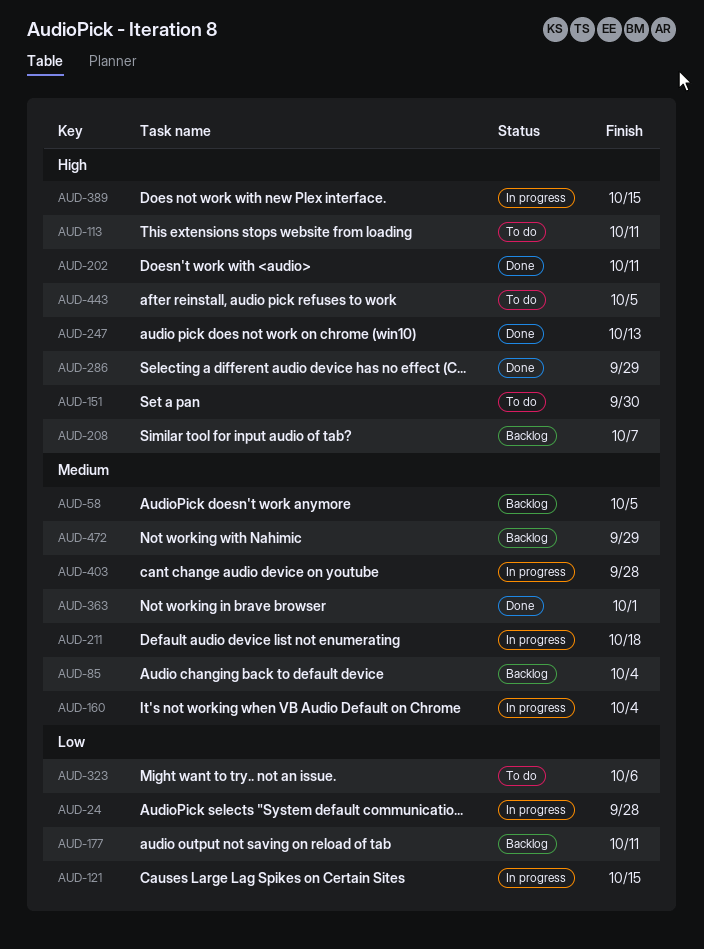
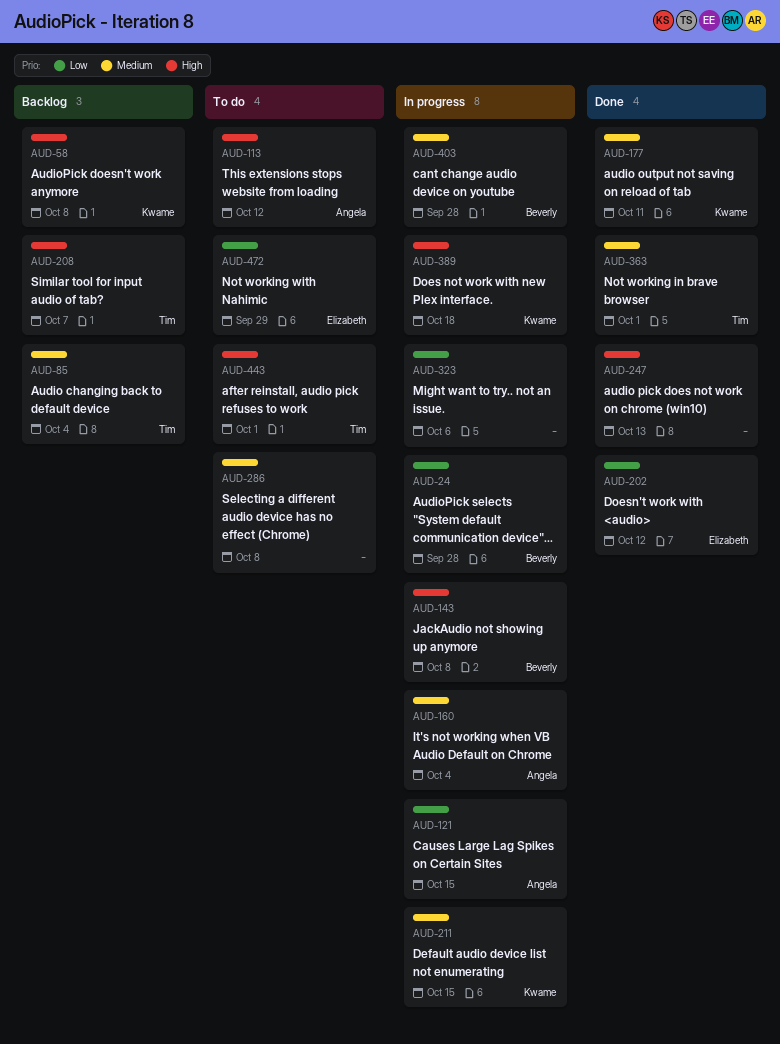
AUD-58, priority: Medium -> High
AUD-58, due: Oct 5 -> Oct 8
AUD-113, due: Oct 11 -> Oct 12
AUD-143: none -> present
AUD-151: present -> none
AUD-177, status: Backlog -> Done
AUD-177, priority: Low -> Medium
AUD-202, priority: High -> Low
AUD-202, due: Oct 11 -> Oct 12
AUD-211, due: Oct 18 -> Oct 15
AUD-286, status: Done -> To do
AUD-286, priority: High -> Medium
AUD-286, due: Sep 29 -> Oct 8
AUD-323, status: To do -> In progress
AUD-389, due: Oct 15 -> Oct 18
AUD-443, due: Oct 5 -> Oct 1
AUD-472, status: Backlog -> To do
AUD-472, priority: Medium -> Low

